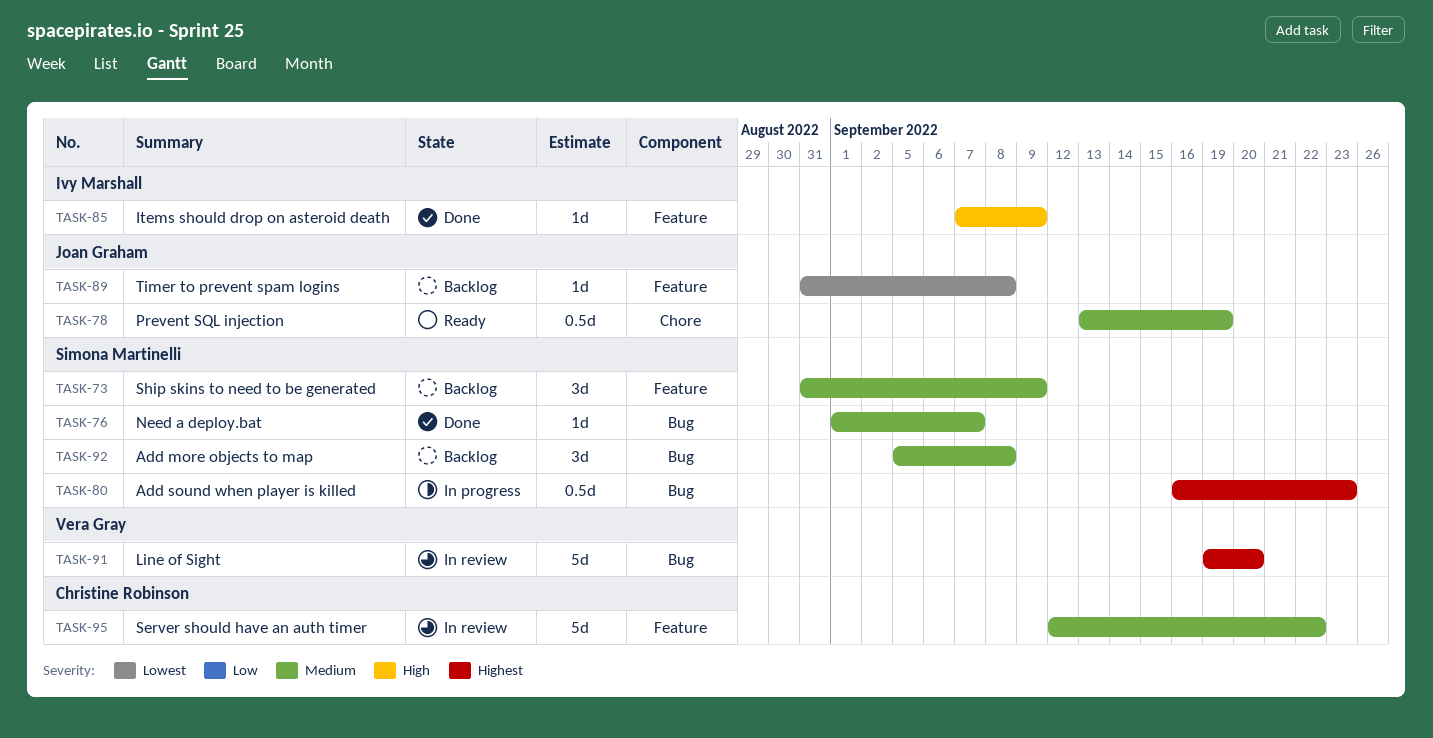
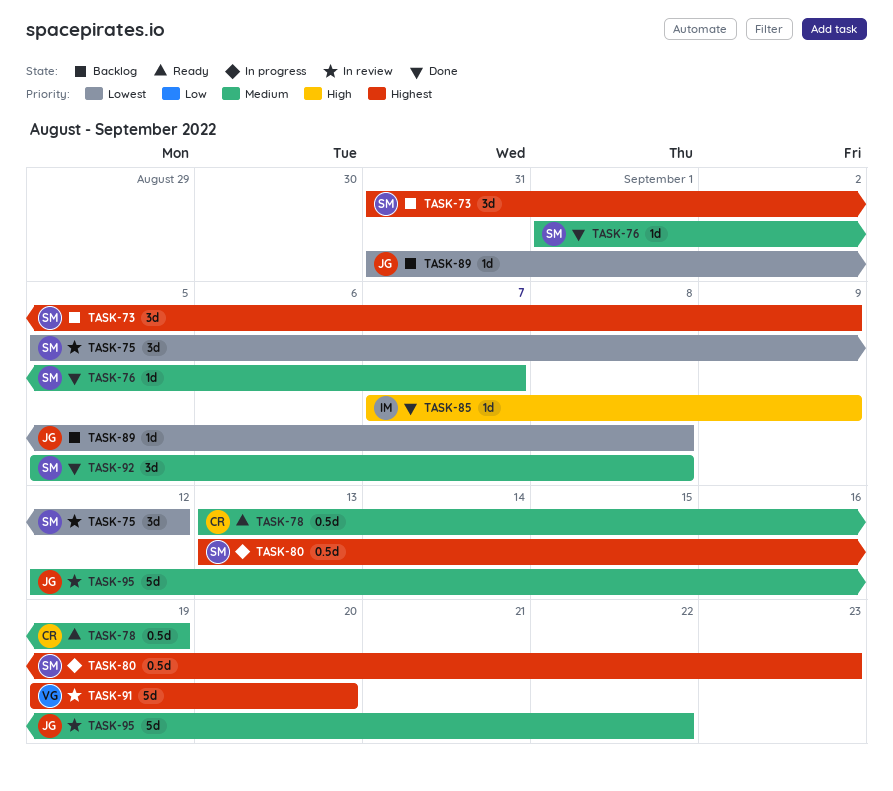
TASK-73, priority: Medium -> Highest
TASK-75: none -> present
TASK-78, owner: Joan Graham -> Christine Robinson
TASK-80, start: Sep 16 -> Sep 13
TASK-92, status: Backlog -> Done
TASK-95, owner: Christine Robinson -> Joan Graham

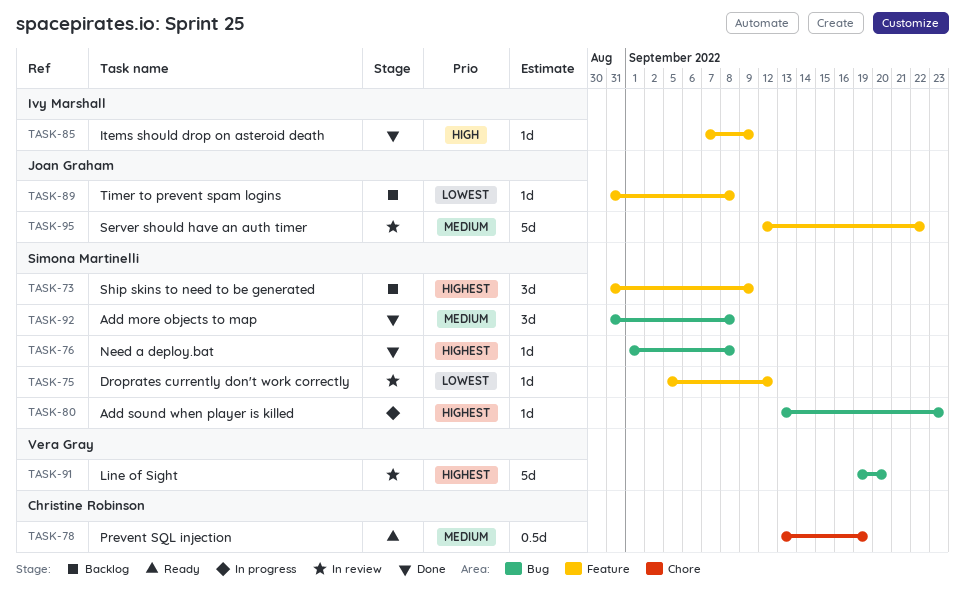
TASK-75, estimate: 3d -> 1d
TASK-76, priority: Medium -> Highest
TASK-76, due: Sep 7 -> Sep 8
TASK-80, estimate: 0.5d -> 1d
TASK-92, start: Sep 5 -> Aug 31

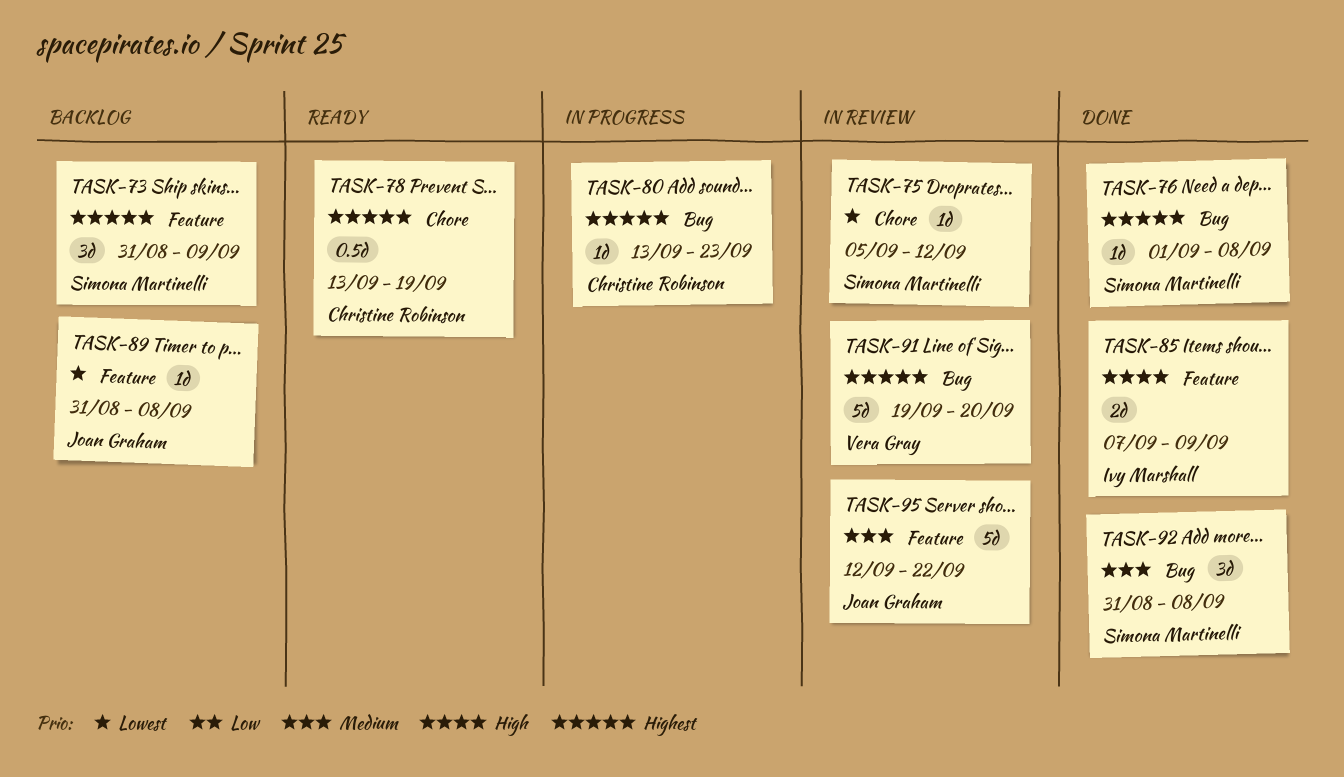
TASK-75, label: Feature -> Chore
TASK-78, priority: Medium -> Highest
TASK-80, owner: Simona Martinelli -> Christine Robinson
TASK-85, estimate: 1d -> 2d

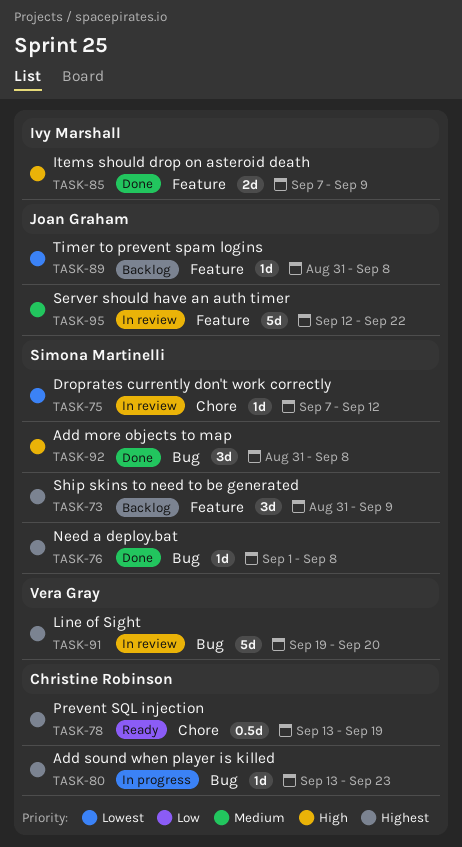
TASK-75, start: Sep 5 -> Sep 7
TASK-92, priority: Medium -> High

